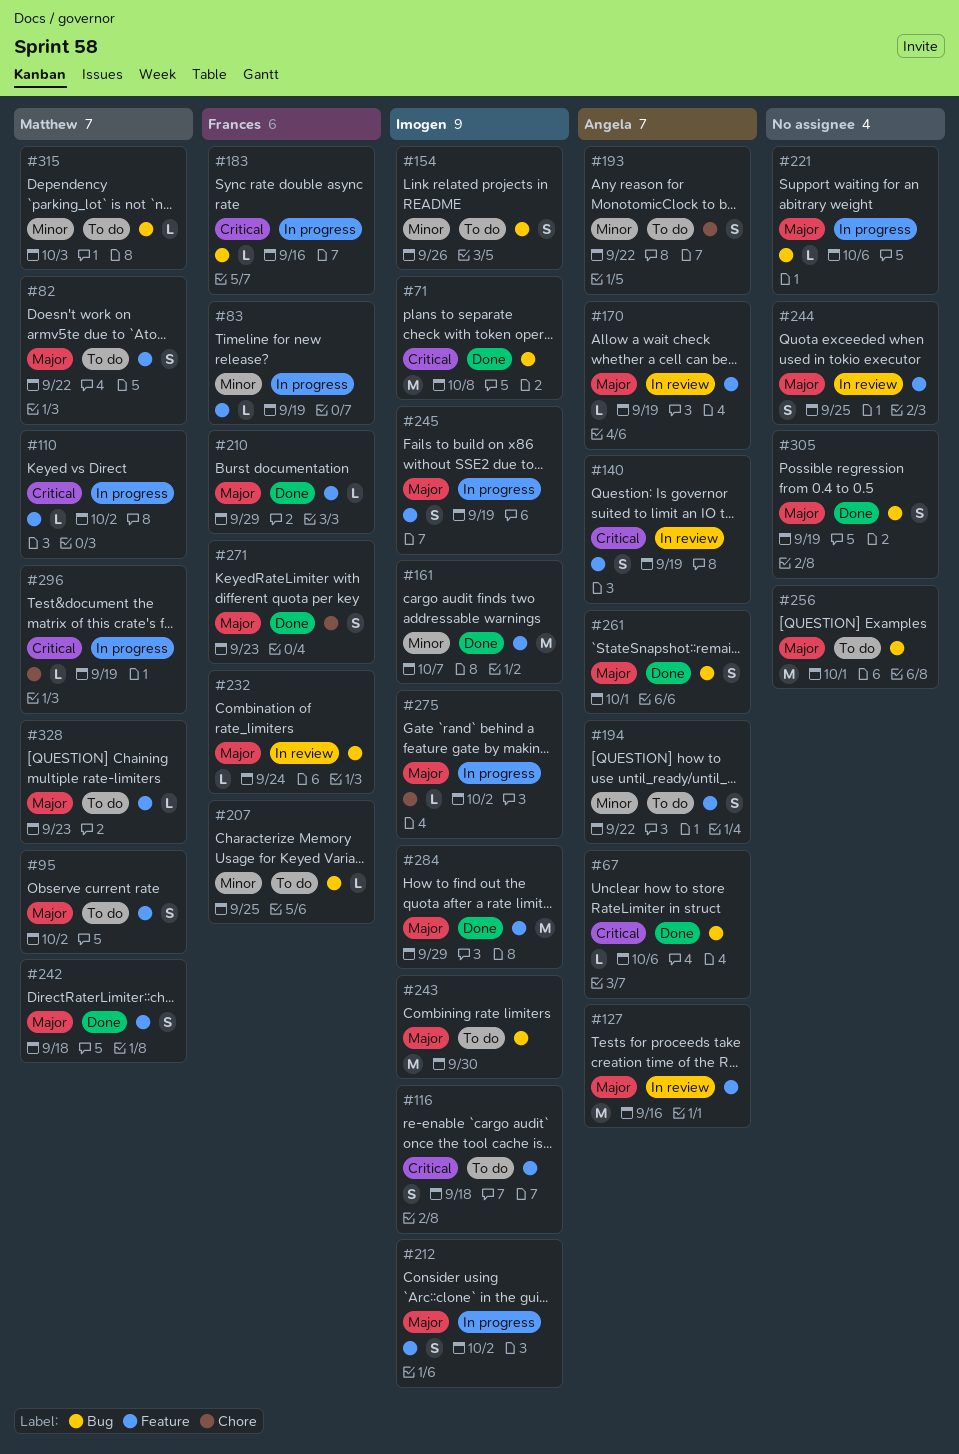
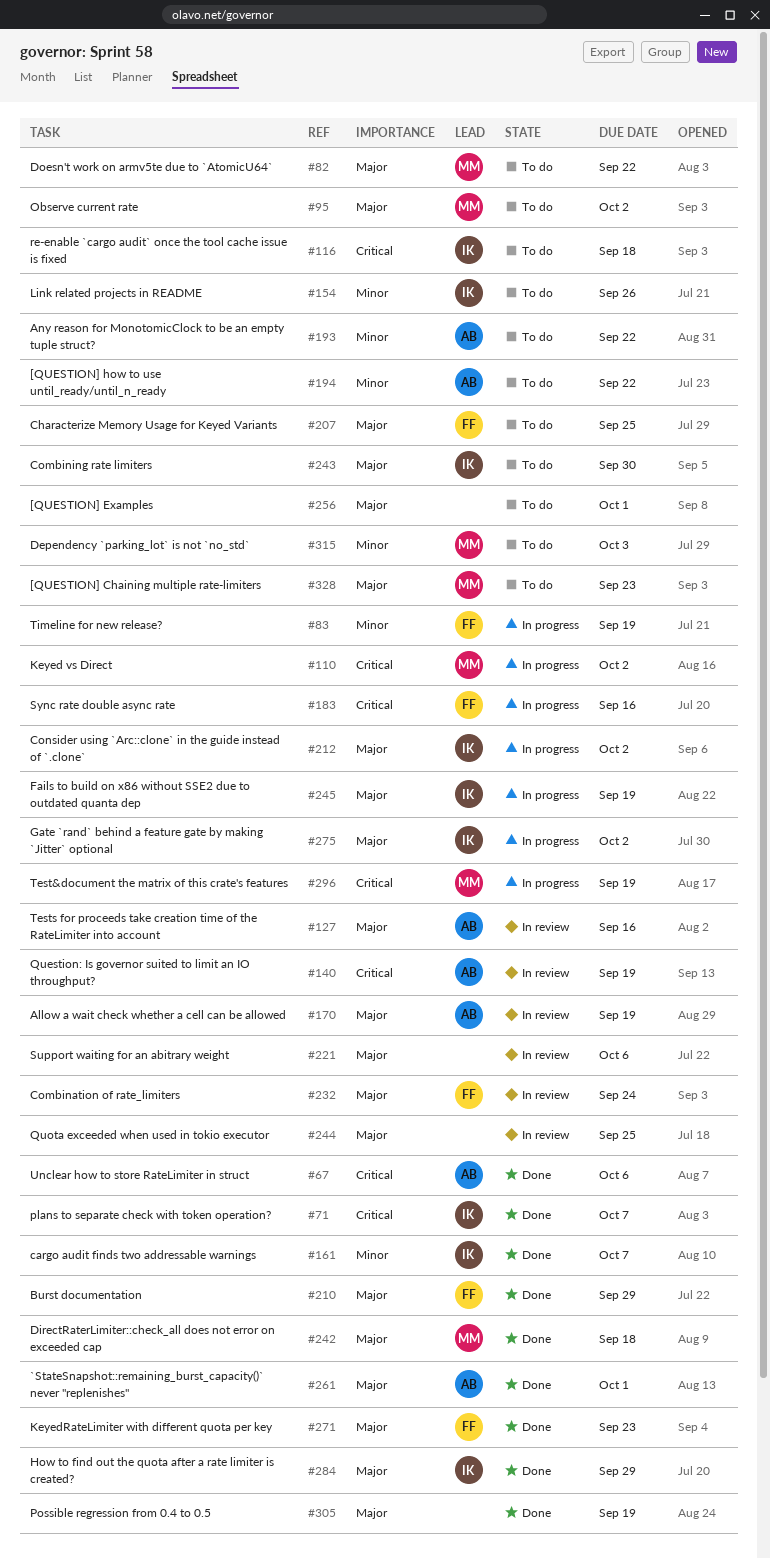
#71, due: Oct 8 -> Oct 7
#207, priority: Minor -> Major
#221, status: In progress -> In review

